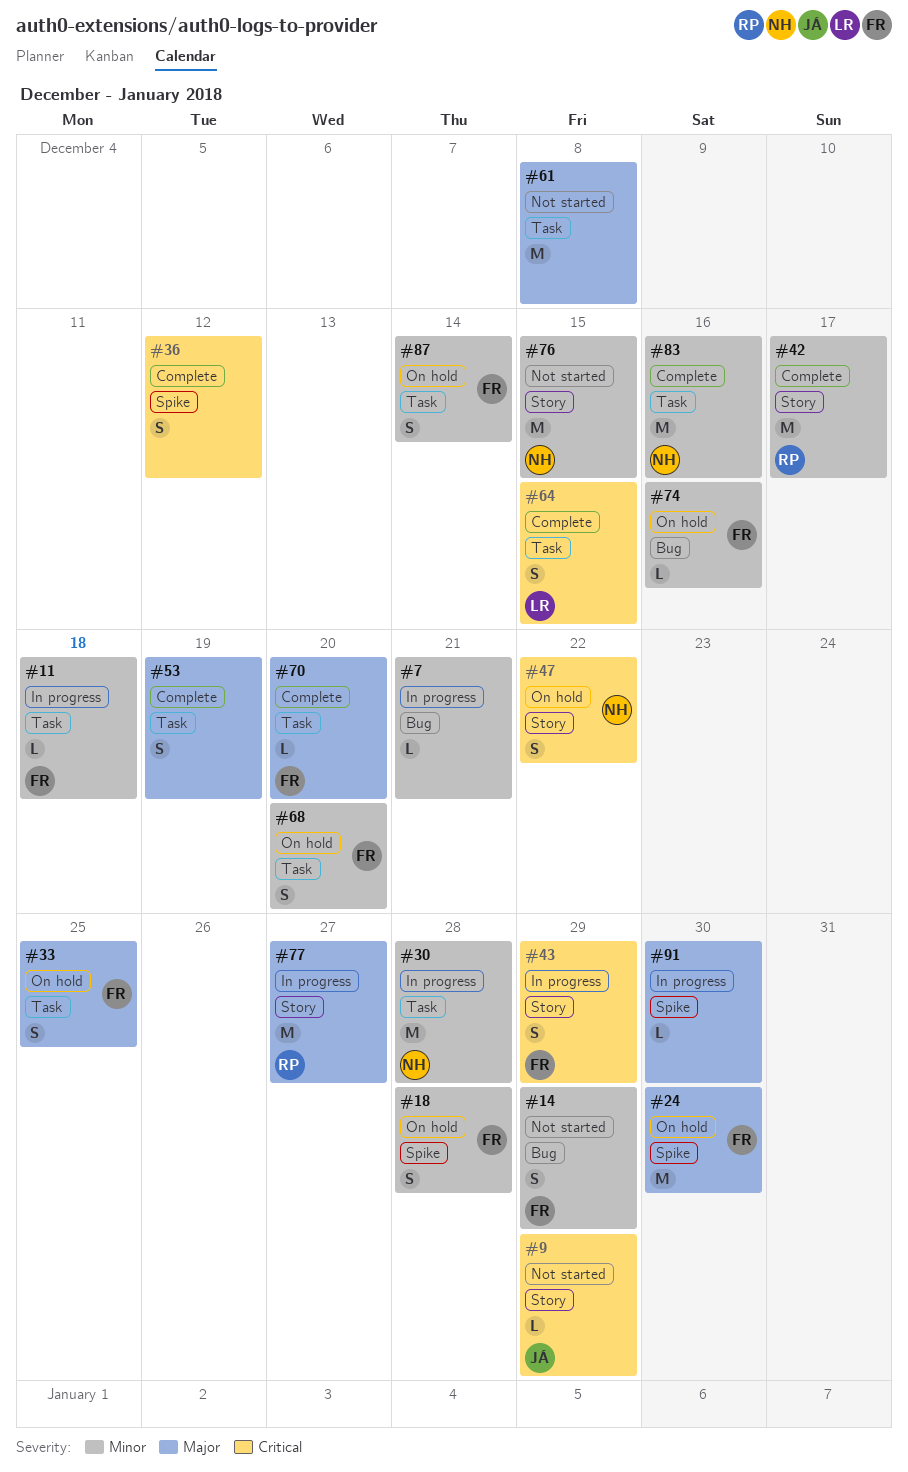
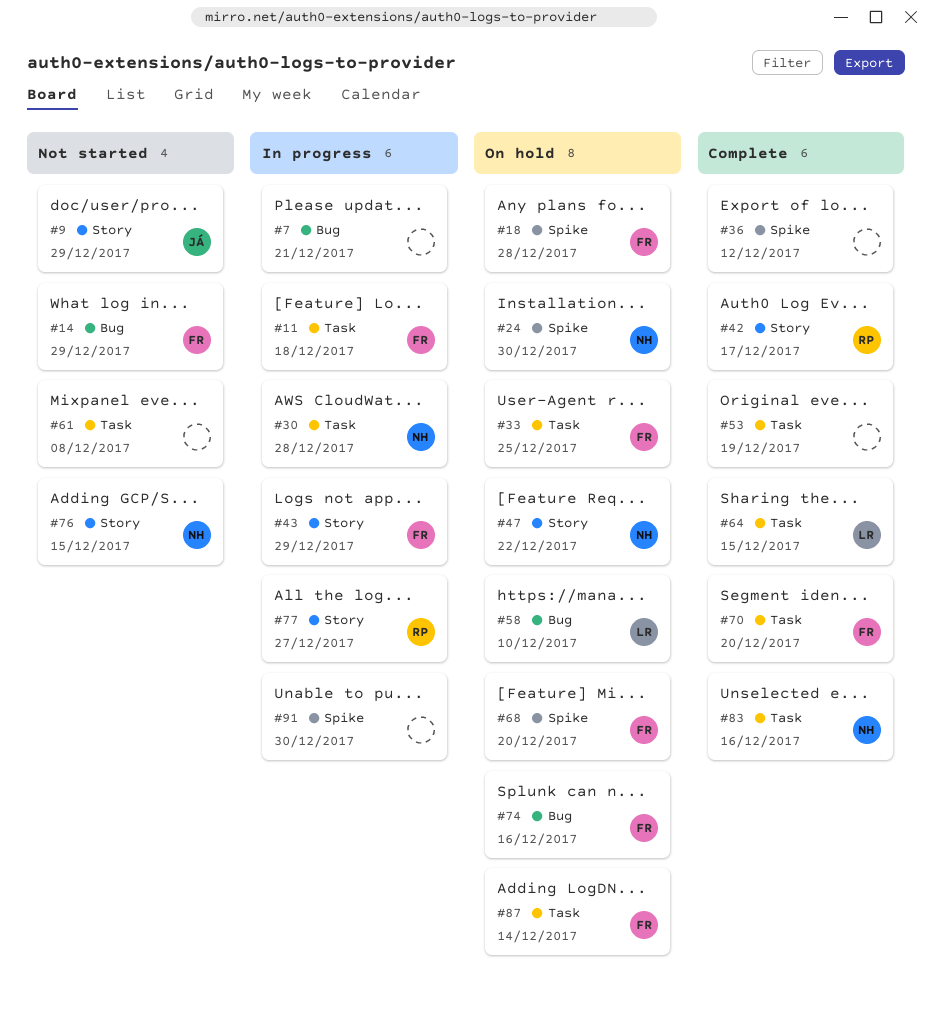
#24, owner: FR -> NH
#58: none -> present
#68, label: Task -> Spike

